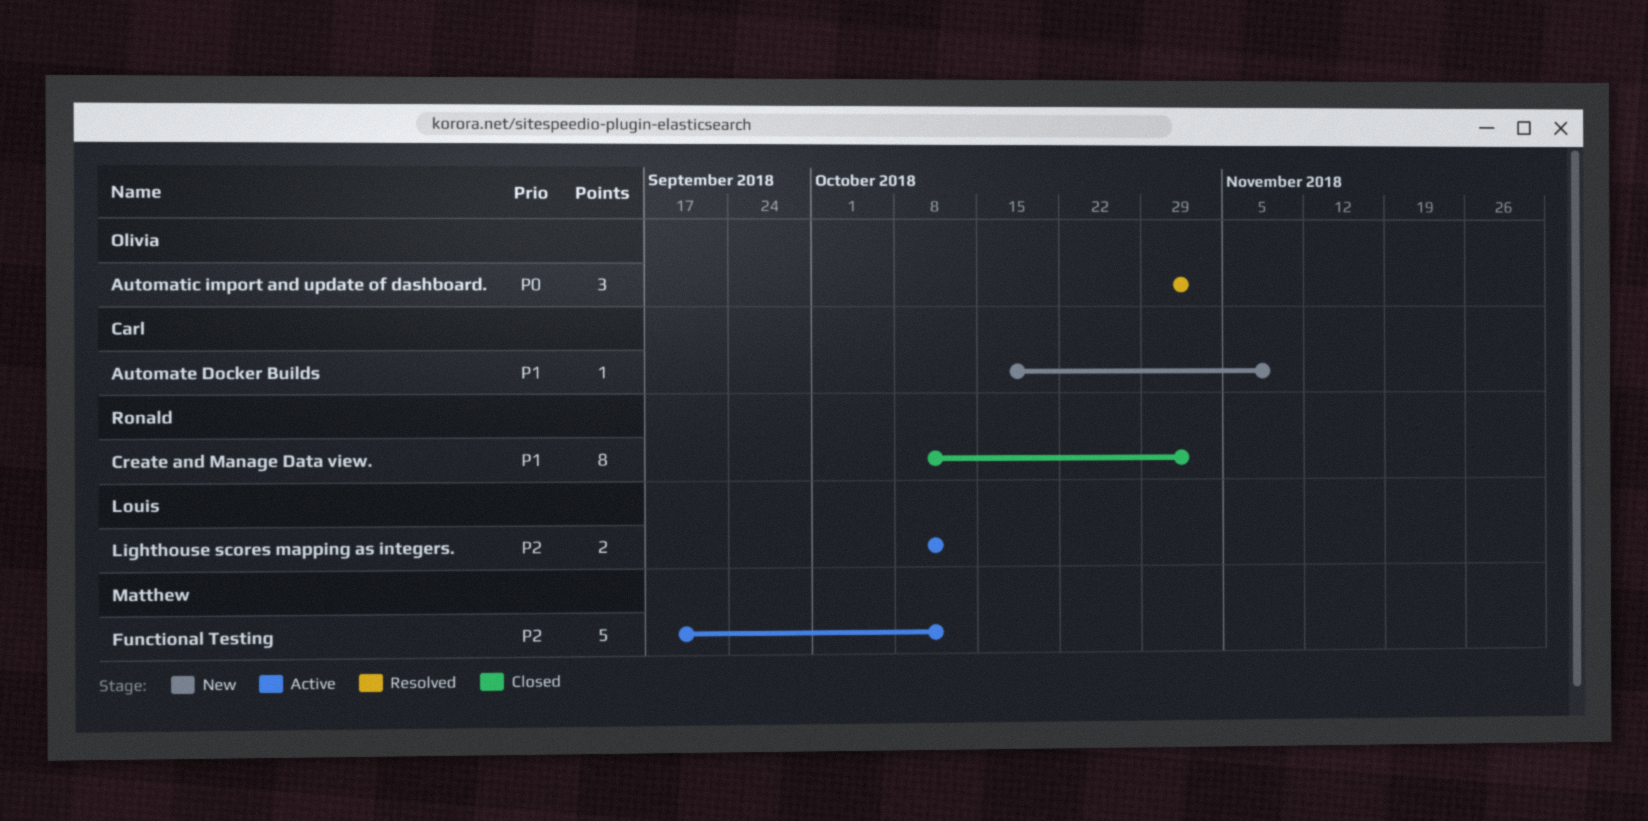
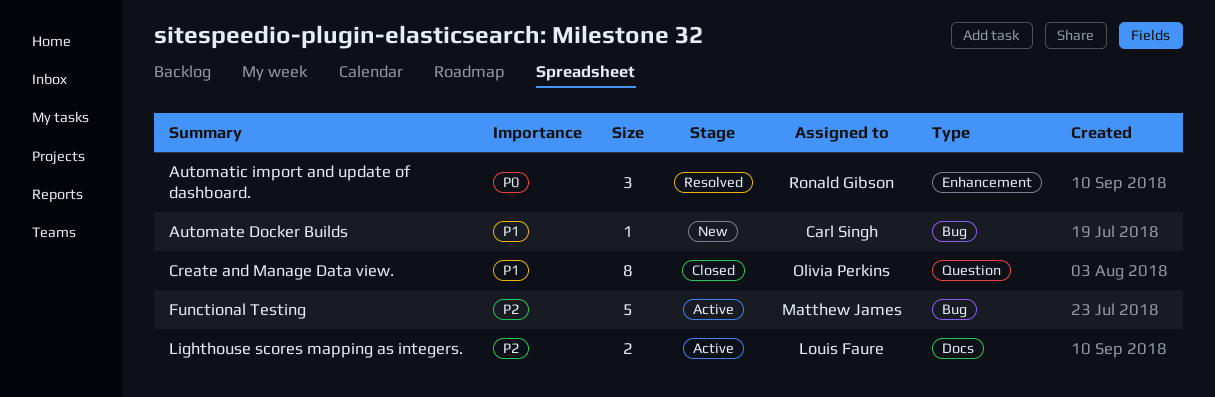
Automatic import and update of dashboard., owner: Olivia Perkins -> Ronald Gibson
Create and Manage Data view., owner: Ronald Gibson -> Olivia Perkins

